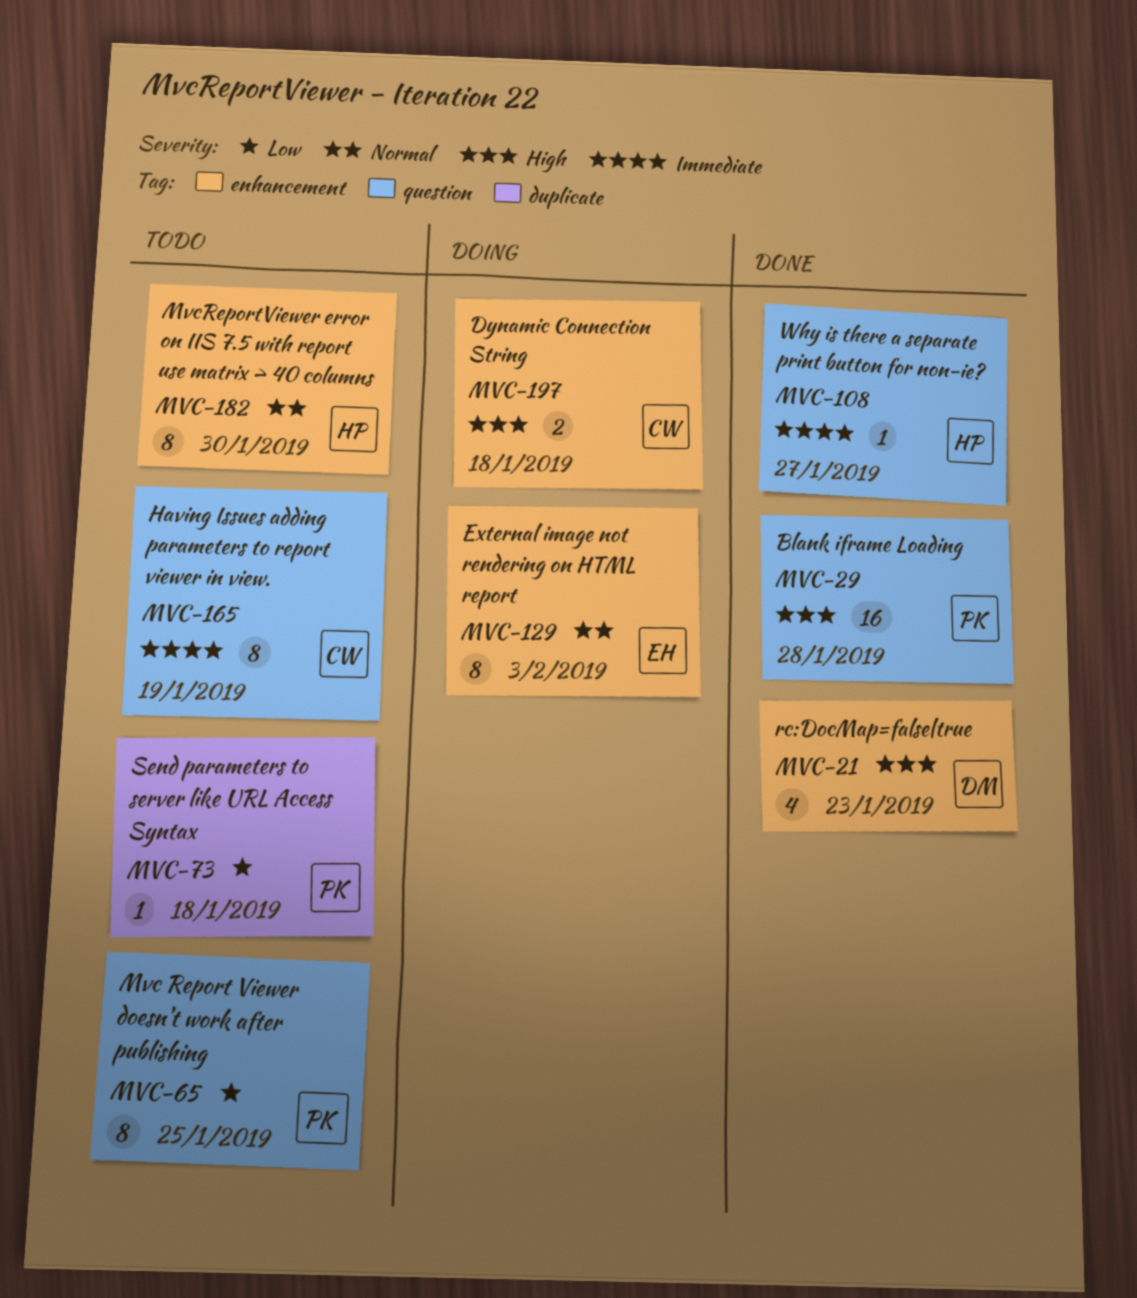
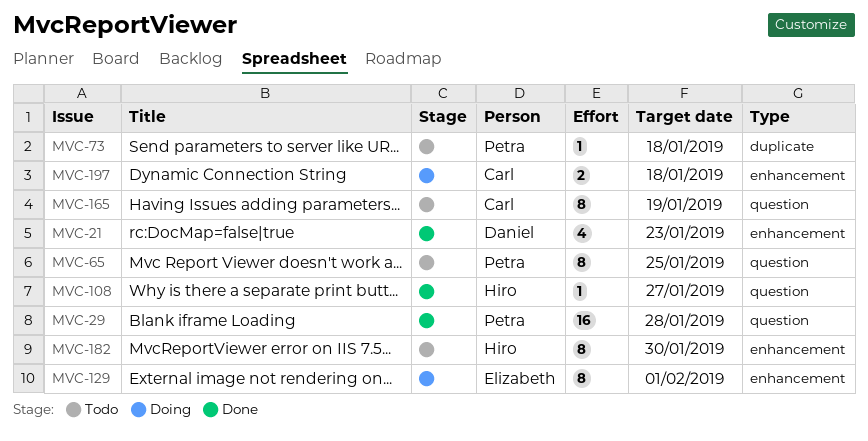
MVC-129, due: Feb 3 -> Feb 1

